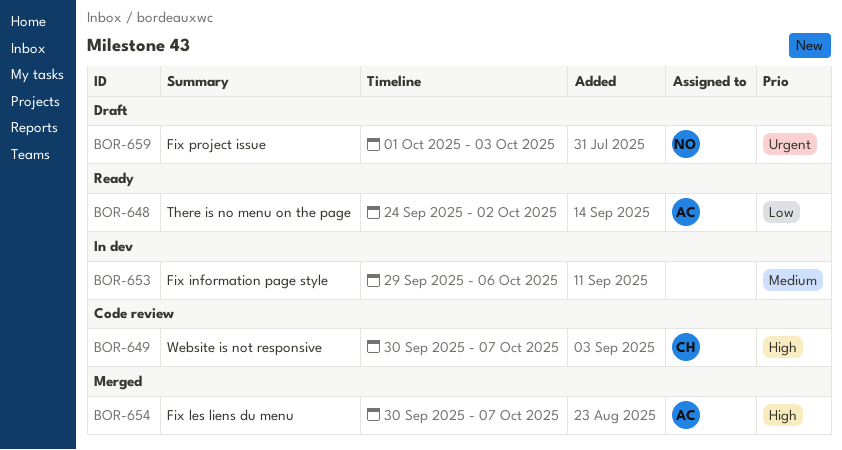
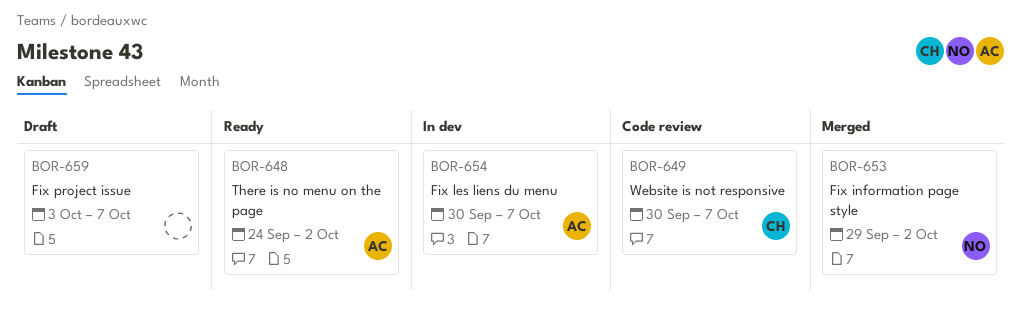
BOR-653, status: In dev -> Merged
BOR-653, owner: none -> NO
BOR-653, due: Oct 6 -> Oct 2
BOR-654, status: Merged -> In dev
BOR-659, owner: NO -> none
BOR-659, start: Oct 1 -> Oct 3
BOR-659, due: Oct 3 -> Oct 7

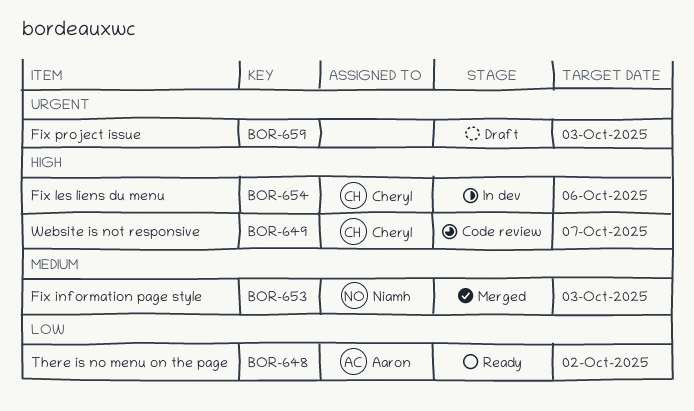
BOR-653, due: Oct 2 -> Oct 3
BOR-654, owner: Aaron -> Cheryl
BOR-654, due: Oct 7 -> Oct 6
BOR-659, due: Oct 7 -> Oct 3

